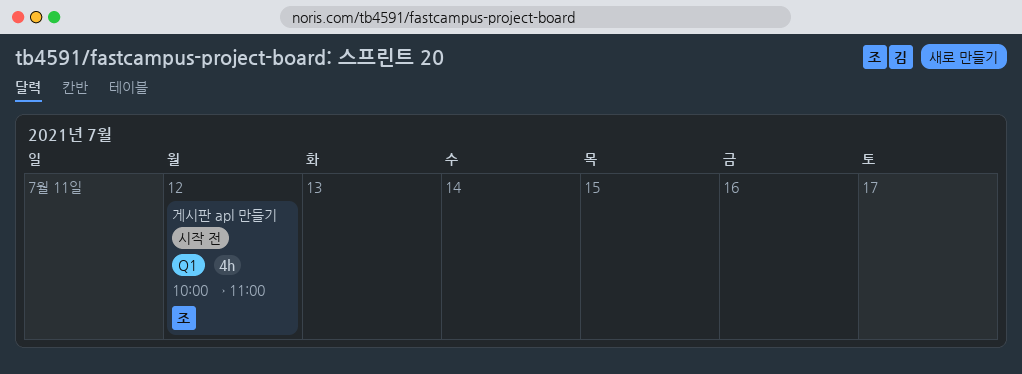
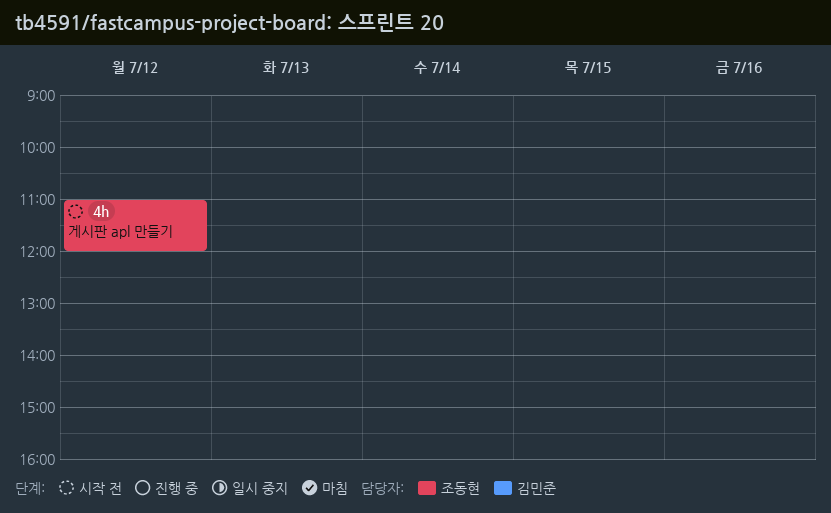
게시판 apl 만들기, begins: 10:00 -> 11:00
게시판 apl 만들기, ends: 11:00 -> 12:00

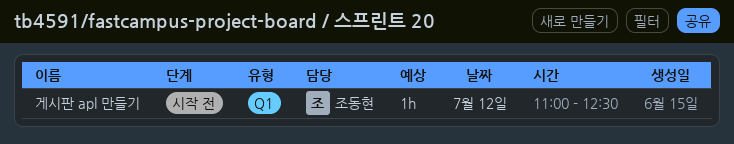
게시판 apl 만들기, estimate: 4h -> 1h
게시판 apl 만들기, ends: 12:00 -> 12:30

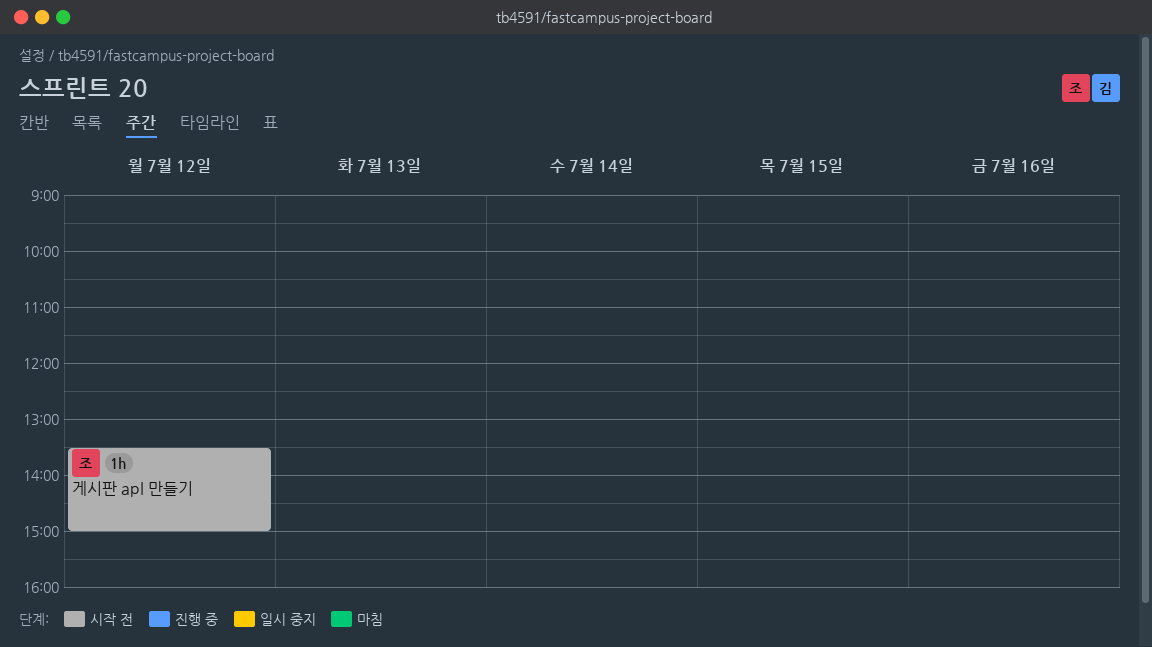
게시판 apl 만들기, begins: 11:00 -> 13:30
게시판 apl 만들기, ends: 12:30 -> 15:00

